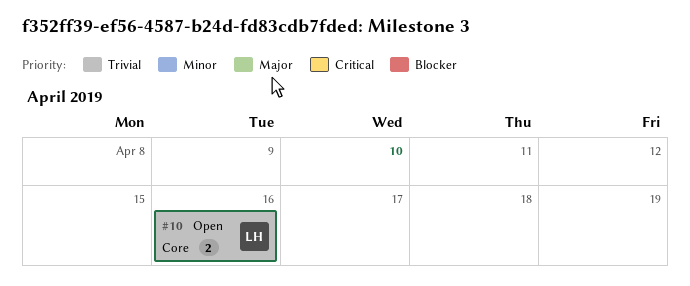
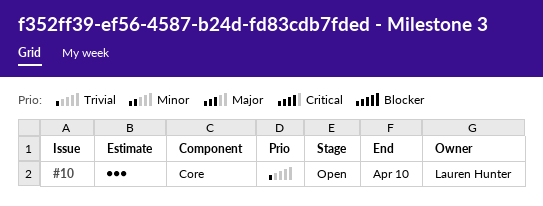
#10, estimate: 2 -> 3
#10, due: Apr 16 -> Apr 10

